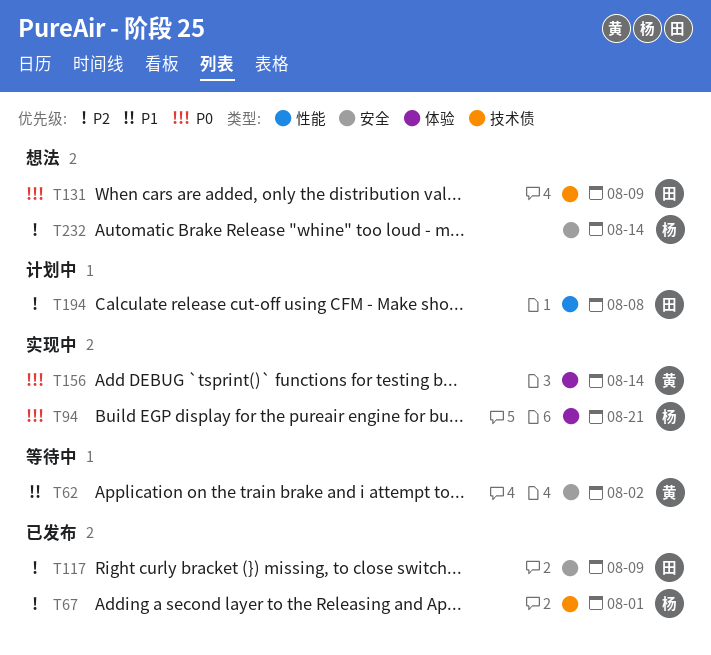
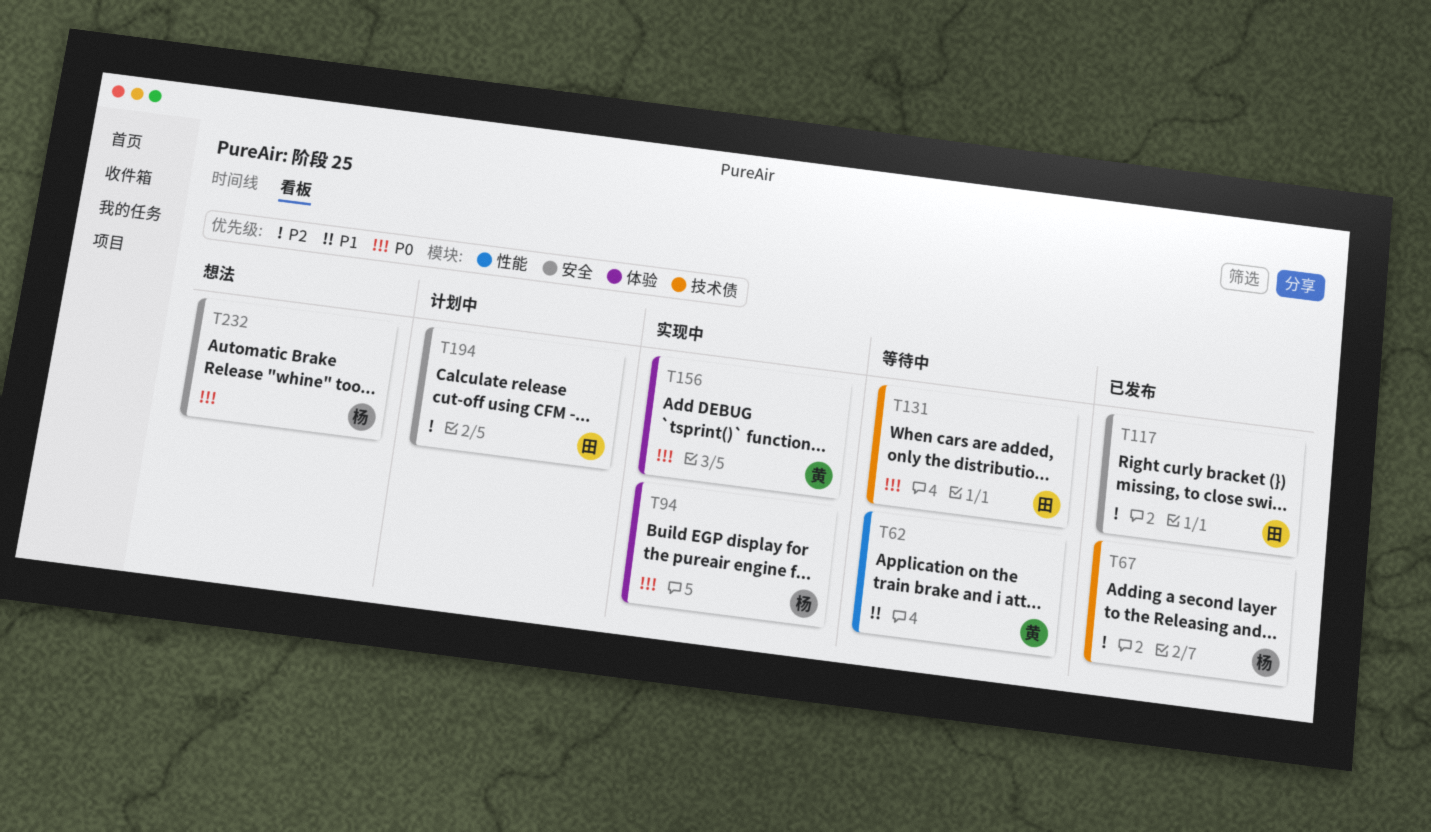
T62, label: 安全 -> 性能
T131, status: 想法 -> 等待中
T194, label: 性能 -> 安全
T232, priority: P2 -> P0

